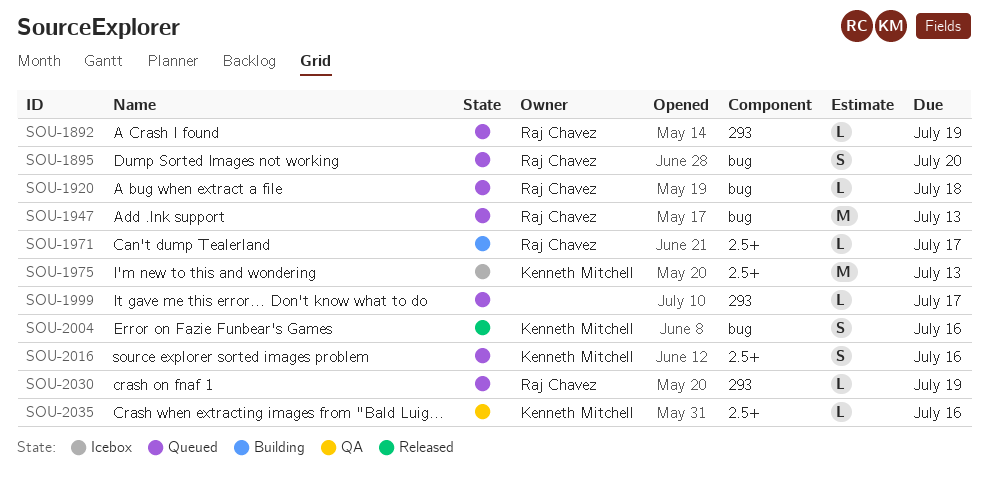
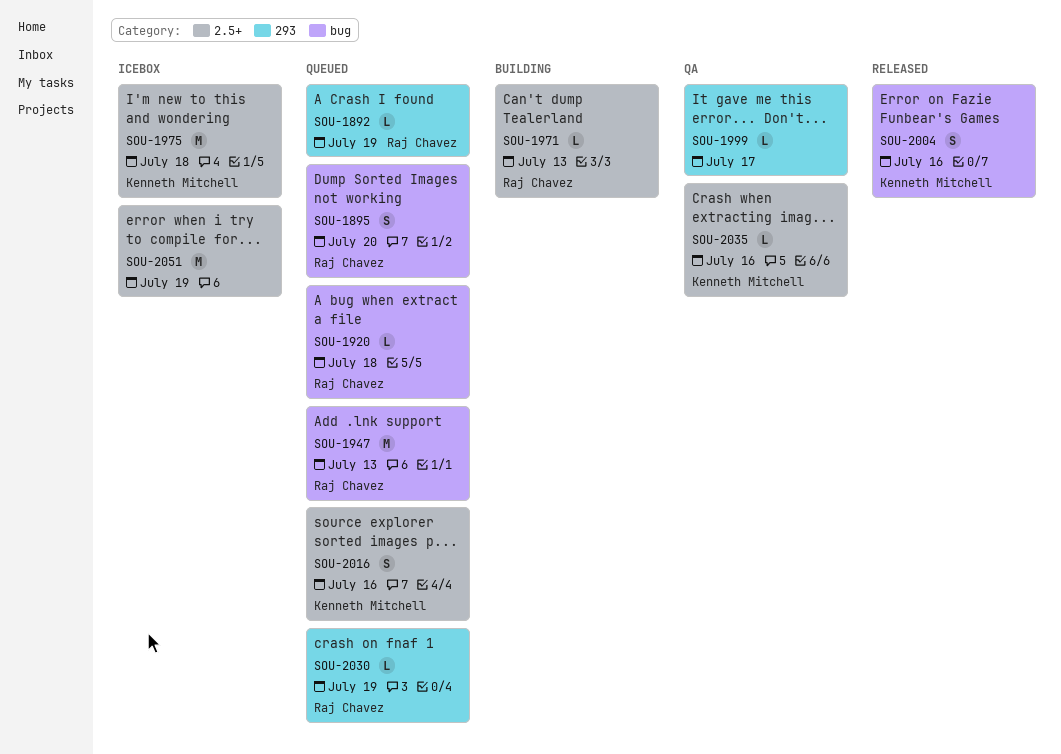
SOU-1971, due: Jul 17 -> Jul 13
SOU-1975, due: Jul 13 -> Jul 18
SOU-1999, status: Queued -> QA
SOU-2051: none -> present

